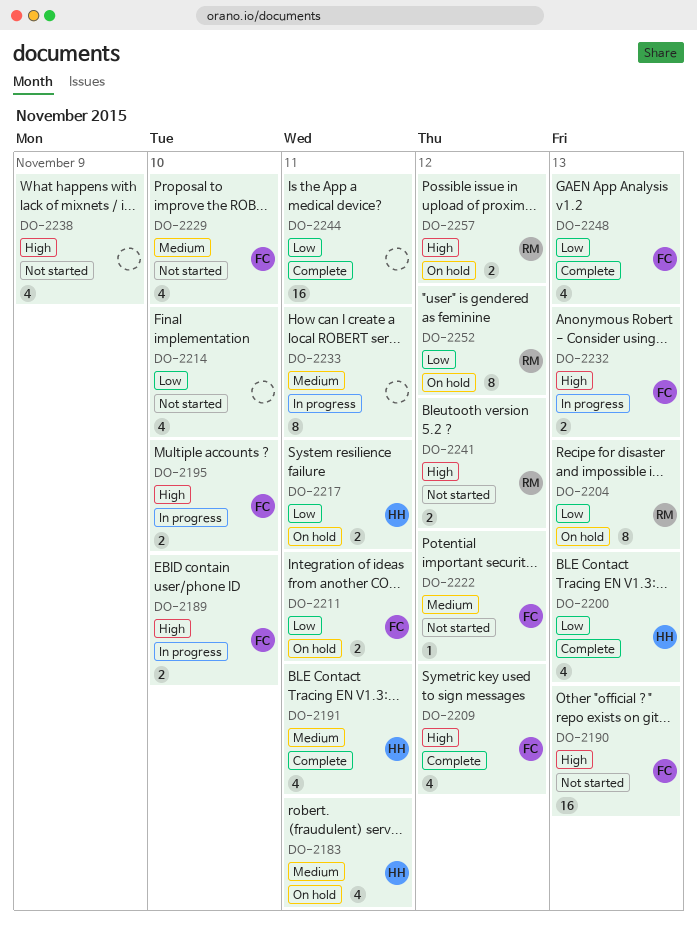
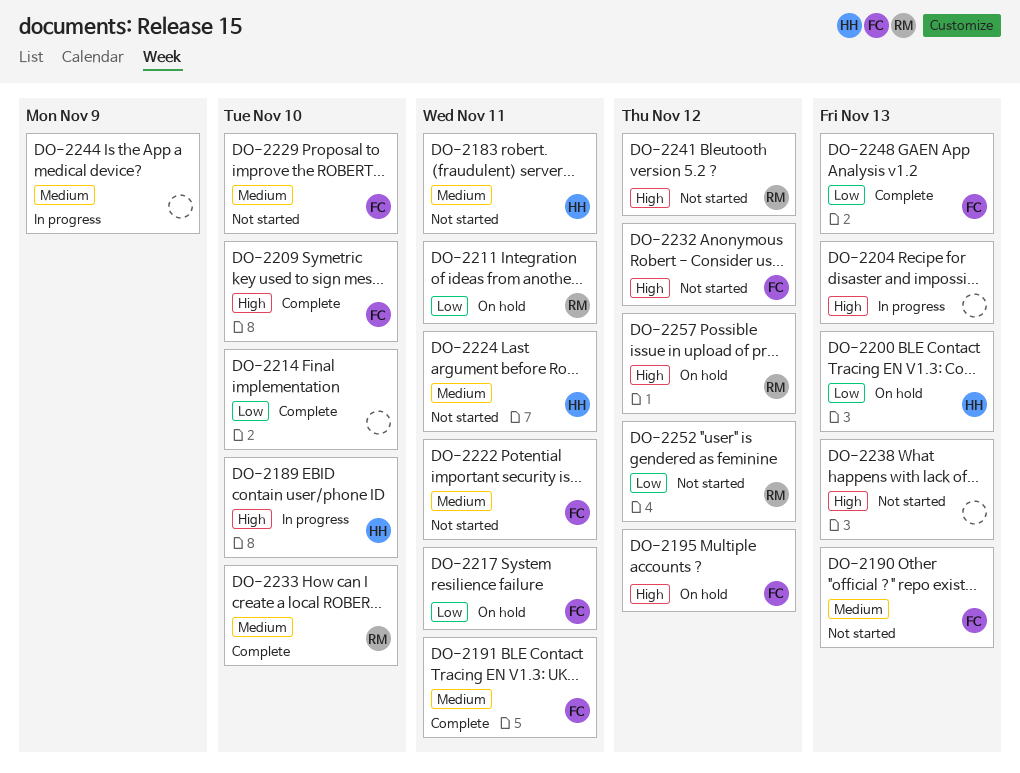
DO-2183, status: On hold -> Not started
DO-2189, owner: FC -> HH
DO-2190, priority: High -> Medium
DO-2191, owner: HH -> FC
DO-2195, status: In progress -> On hold
DO-2195, due: Nov 10 -> Nov 12
DO-2200, status: Complete -> On hold
DO-2204, status: On hold -> In progress
DO-2204, owner: RM -> none
DO-2204, priority: Low -> High
DO-2209, due: Nov 12 -> Nov 10
DO-2211, owner: FC -> RM
DO-2214, status: Not started -> Complete
DO-2217, owner: HH -> FC
DO-2222, due: Nov 12 -> Nov 11
DO-2224: none -> present
DO-2232, status: In progress -> Not started
DO-2232, due: Nov 13 -> Nov 12
DO-2233, status: In progress -> Complete
DO-2233, owner: none -> RM
DO-2233, due: Nov 11 -> Nov 10
DO-2238, due: Nov 9 -> Nov 13
DO-2244, status: Complete -> In progress
DO-2244, priority: Low -> Medium
DO-2244, due: Nov 11 -> Nov 9
DO-2252, status: On hold -> Not started

